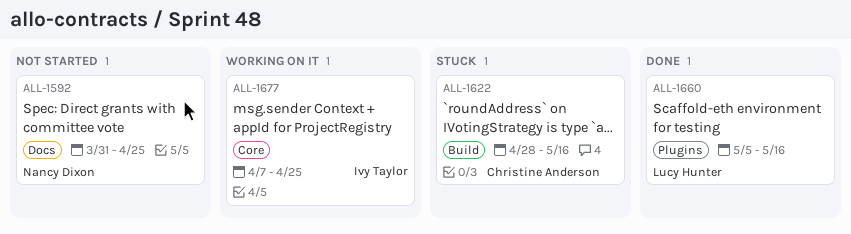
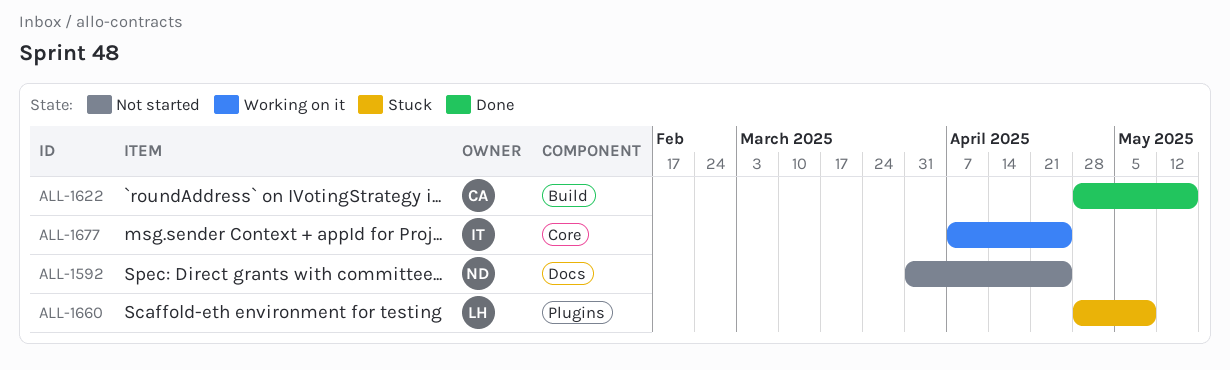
ALL-1622, status: Stuck -> Done
ALL-1660, status: Done -> Stuck
ALL-1660, start: May 5 -> Apr 28
ALL-1660, due: May 16 -> May 9

